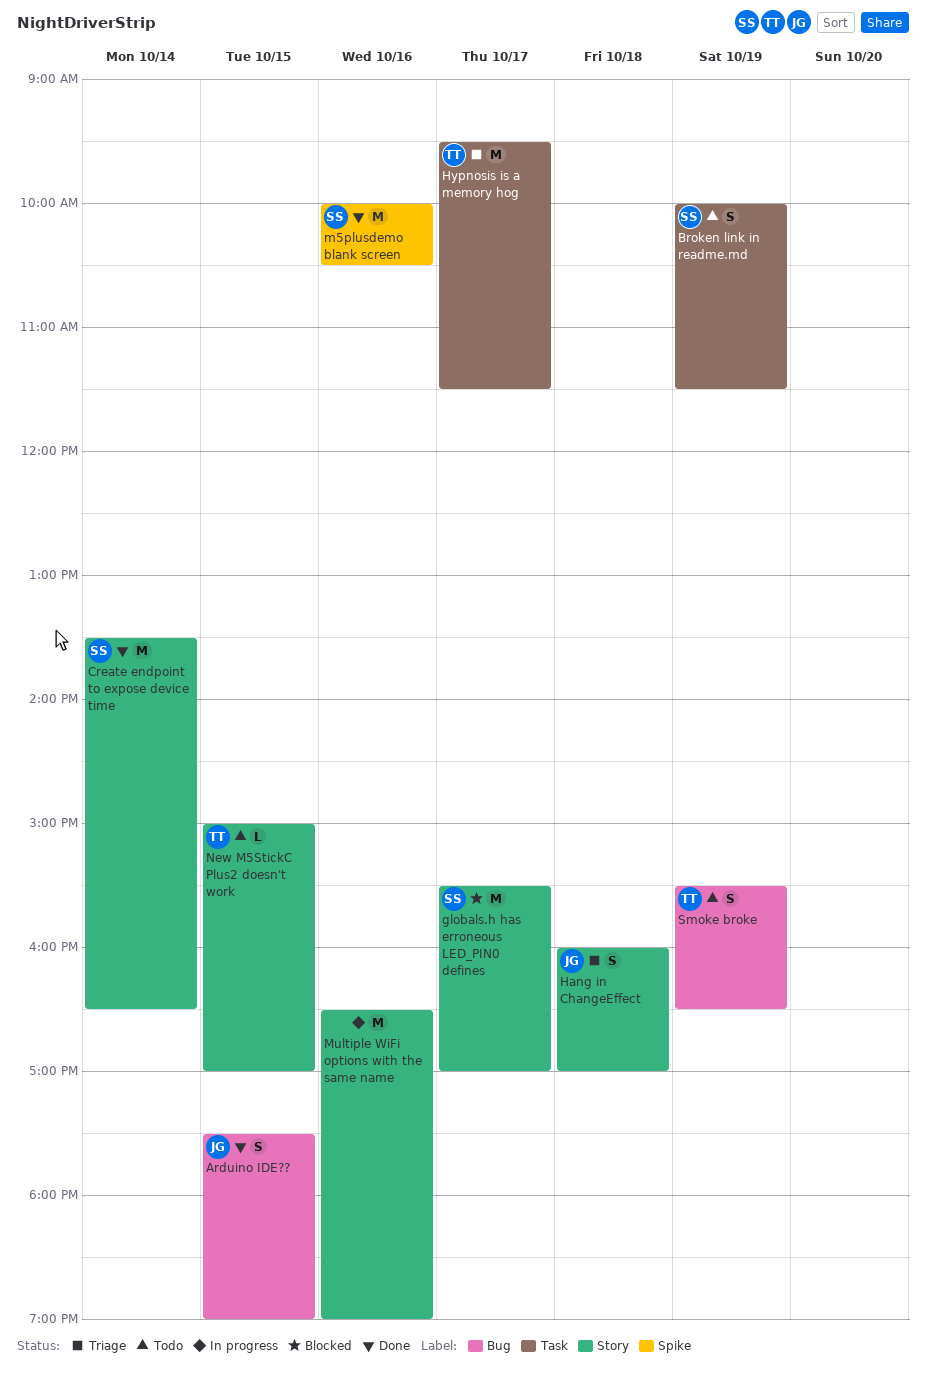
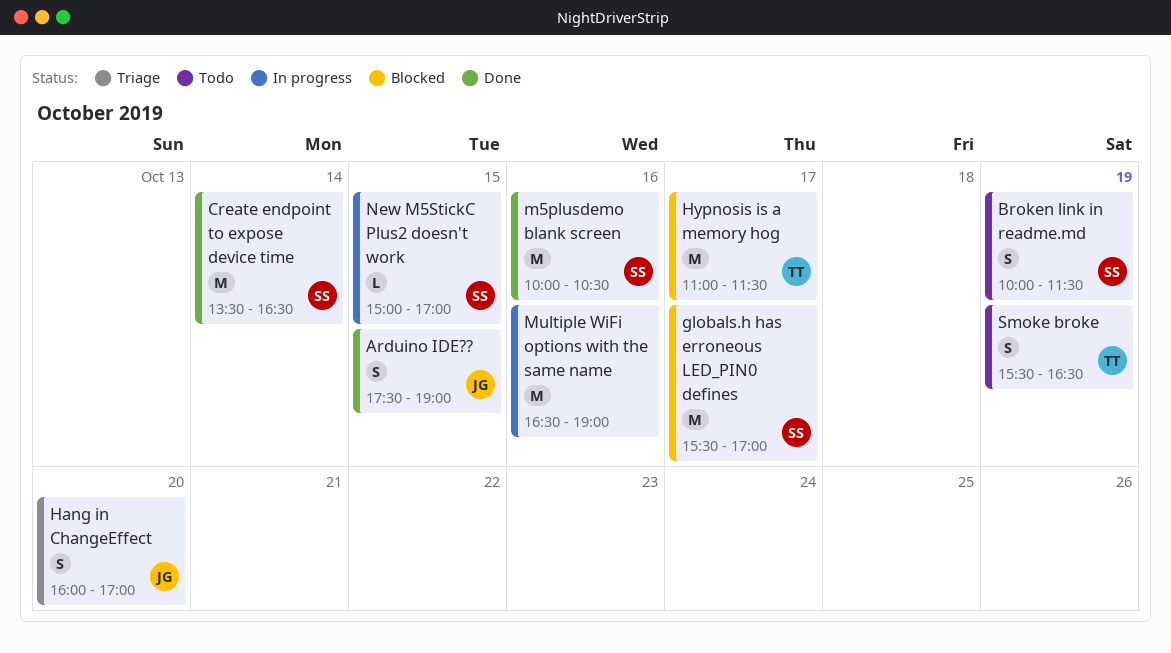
Hang in ChangeEffect, day: Oct 18 -> Oct 20
Hypnosis is a memory hog, status: Triage -> Blocked
Hypnosis is a memory hog, begins: 09:30 -> 11:00
New M5StickC Plus2 doesn't work, status: Todo -> In progress
New M5StickC Plus2 doesn't work, owner: TT -> SS

